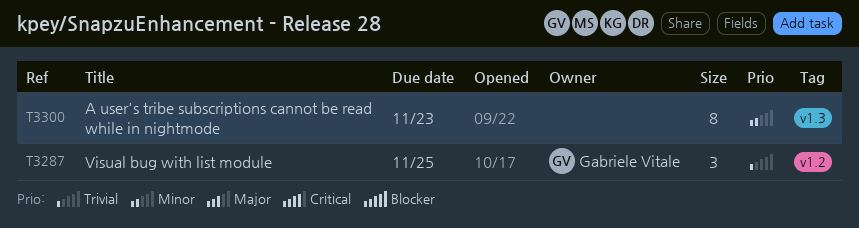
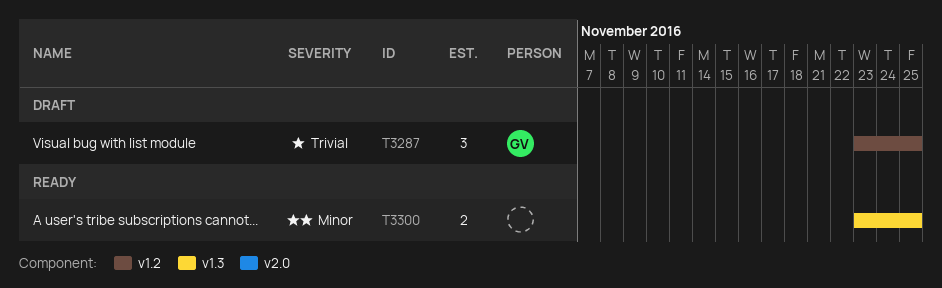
T3300, estimate: 8 -> 2
T3300, due: Nov 23 -> Nov 25

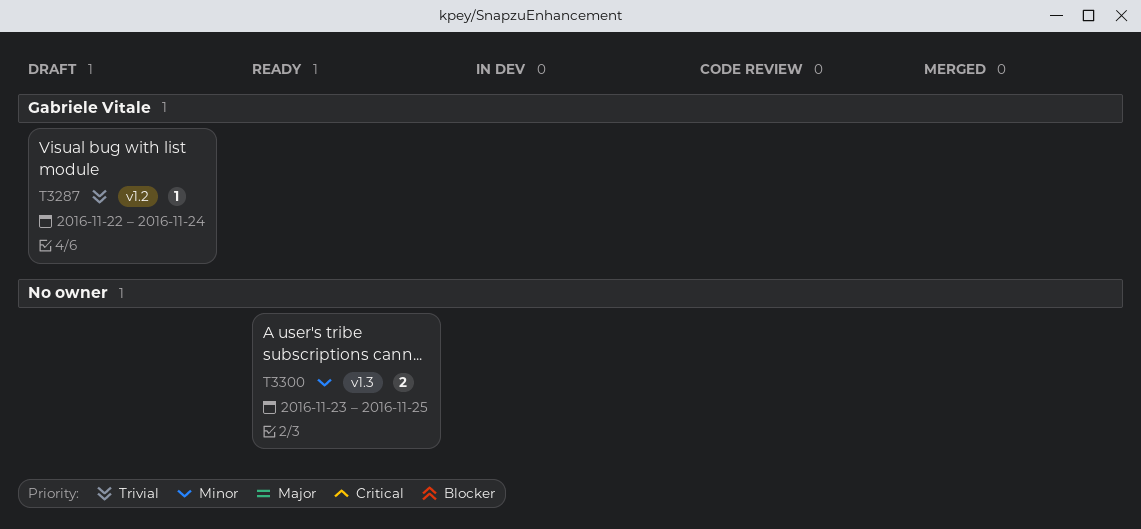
T3287, estimate: 3 -> 1
T3287, start: Nov 23 -> Nov 22
T3287, due: Nov 25 -> Nov 24

